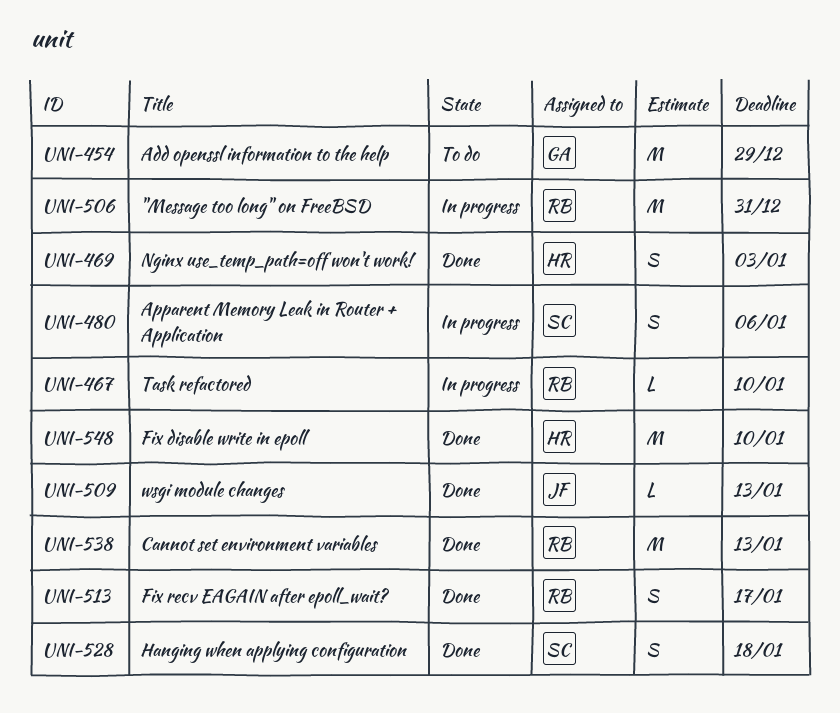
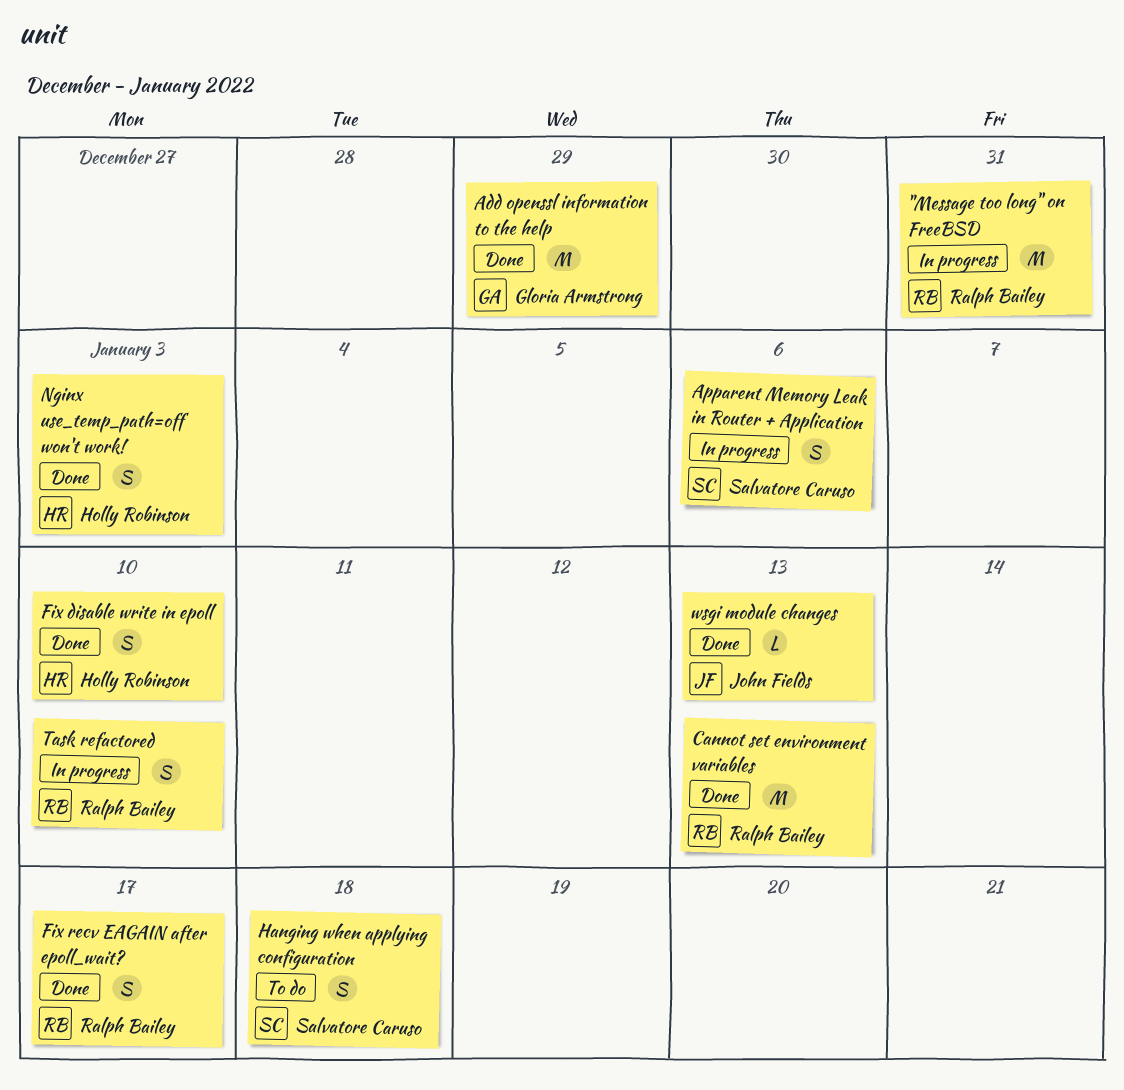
Add openssl information to the help, status: To do -> Done
Fix disable write in epoll, estimate: M -> S
Hanging when applying configuration, status: Done -> To do
Task refactored, estimate: L -> S

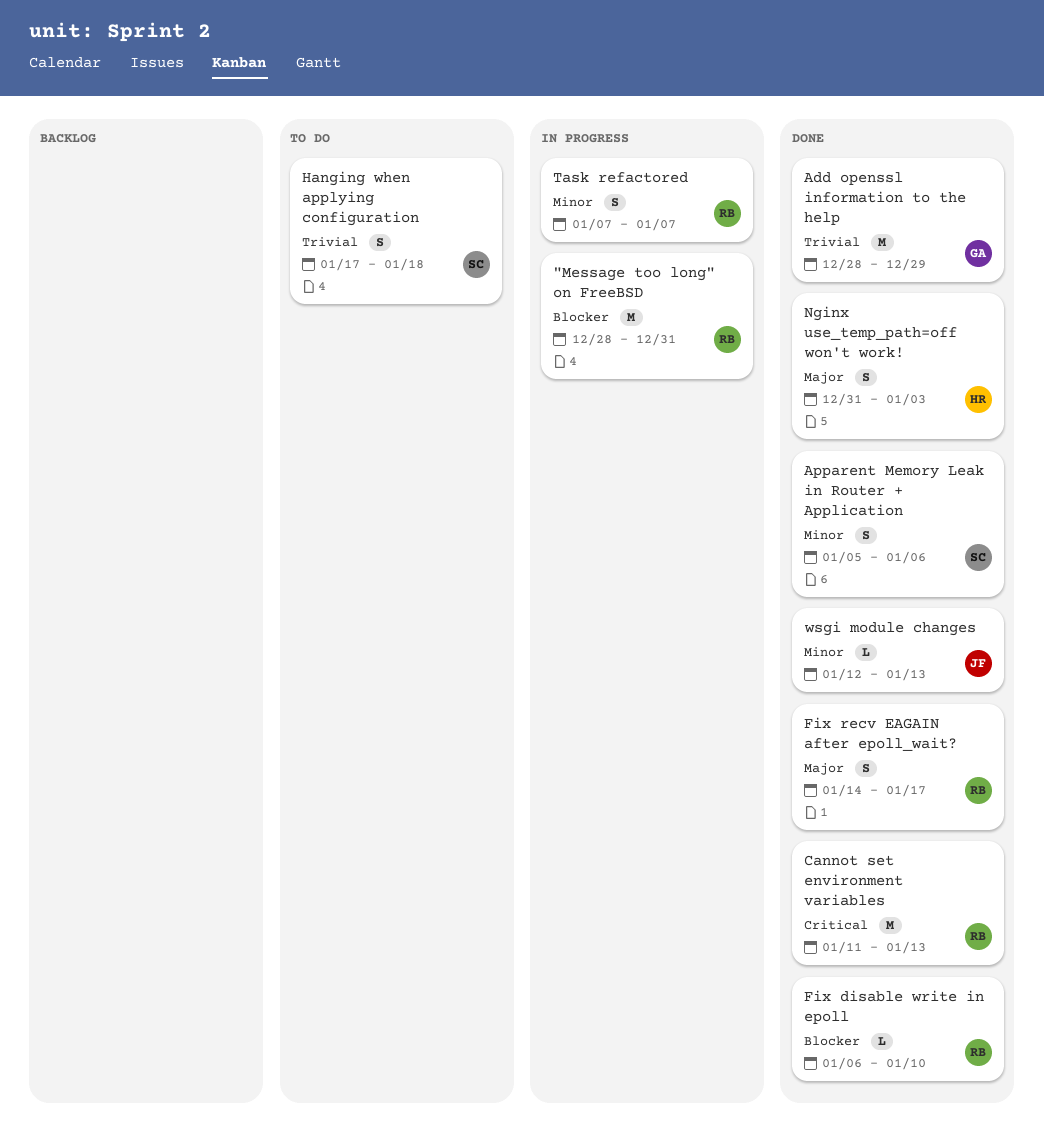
Apparent Memory Leak in Router + Application, status: In progress -> Done
Fix disable write in epoll, owner: Holly Robinson -> Ralph Bailey
Fix disable write in epoll, estimate: S -> L
Task refactored, due: Jan 10 -> Jan 7

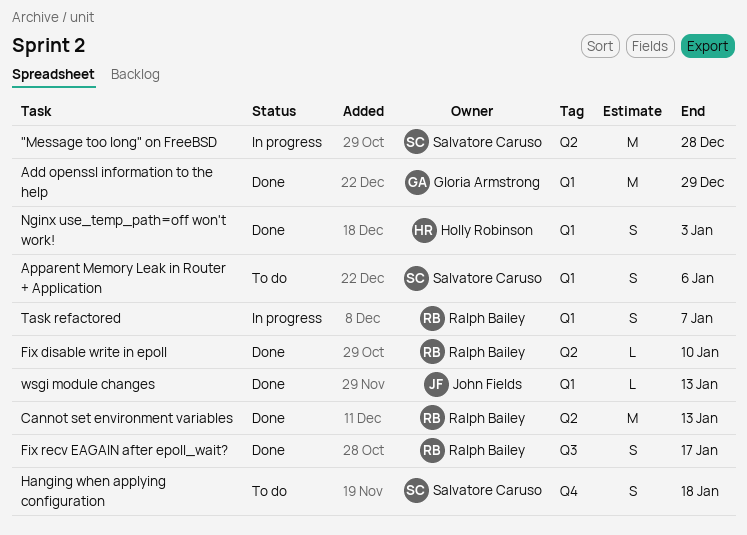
"Message too long" on FreeBSD, owner: Ralph Bailey -> Salvatore Caruso
"Message too long" on FreeBSD, due: Dec 31 -> Dec 28
Apparent Memory Leak in Router + Application, status: Done -> To do

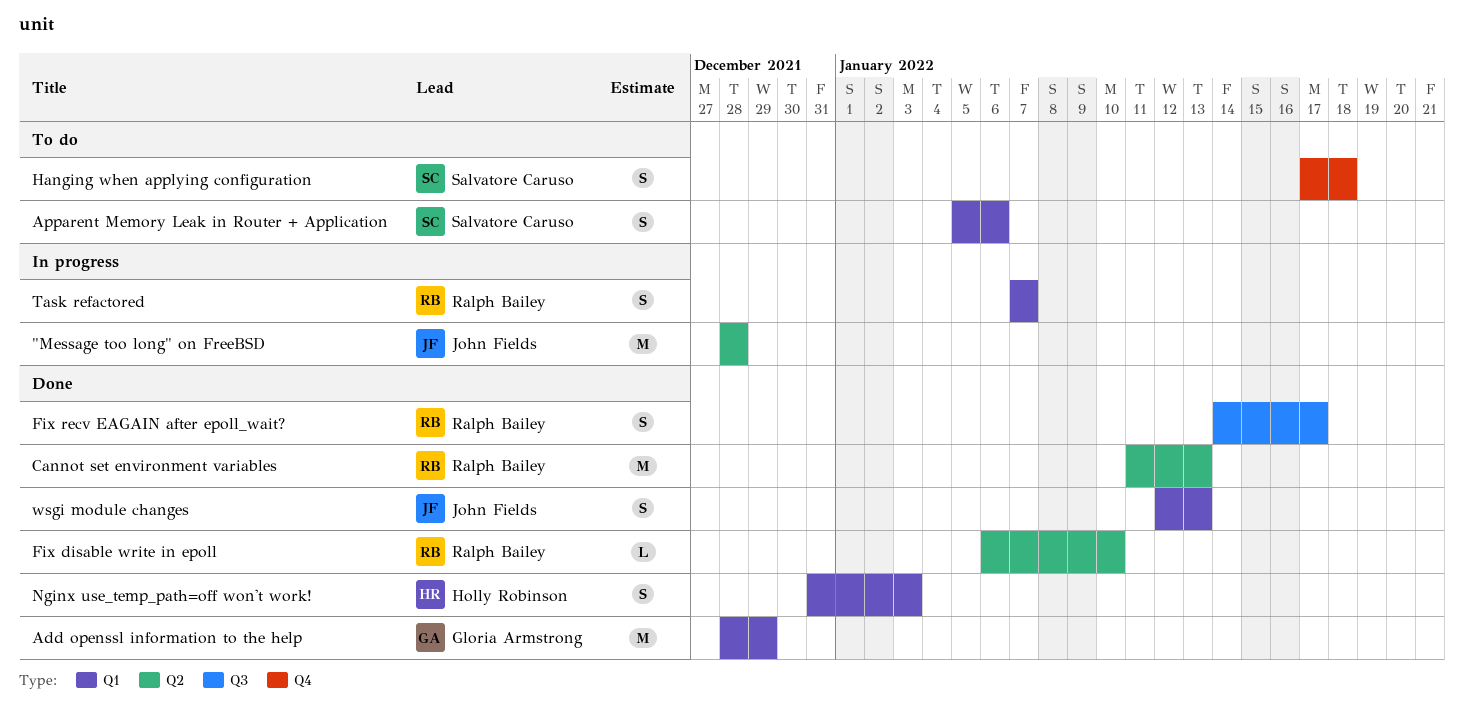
"Message too long" on FreeBSD, owner: Salvatore Caruso -> John Fields
wsgi module changes, estimate: L -> S

